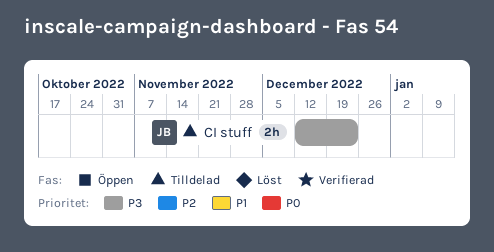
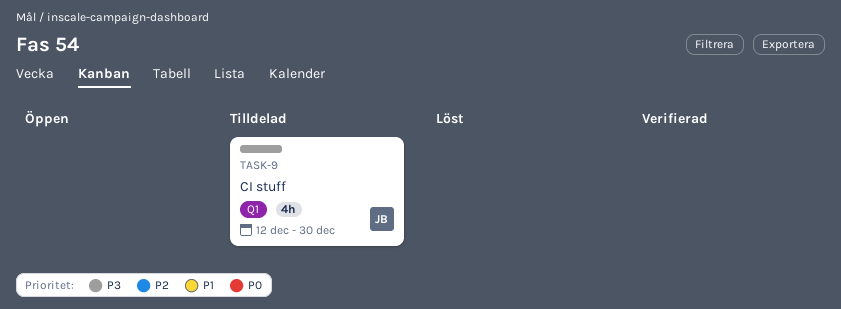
CI stuff, estimate: 2h -> 4h
CI stuff, due: Dec 23 -> Dec 30

